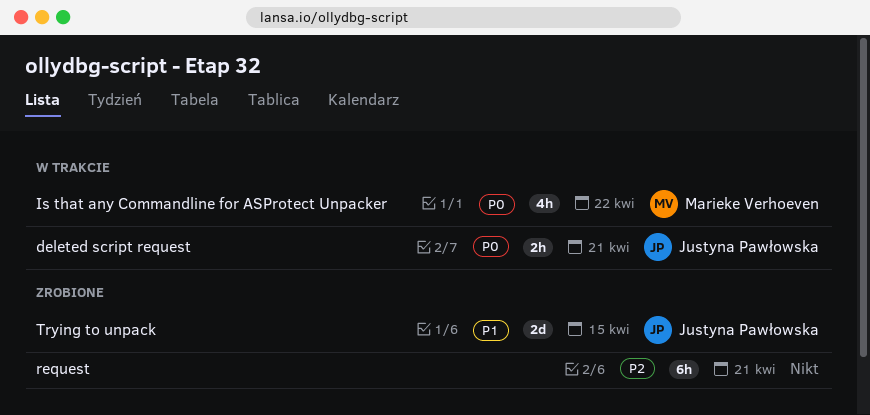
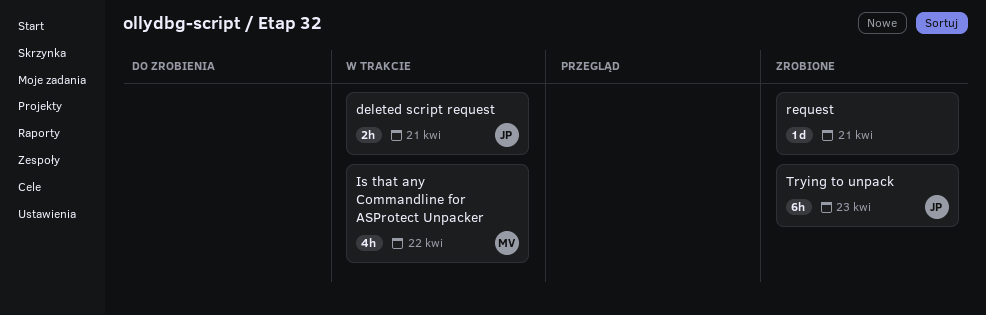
request, estimate: 6h -> 1d
Trying to unpack, estimate: 2d -> 6h
Trying to unpack, due: Apr 15 -> Apr 23

